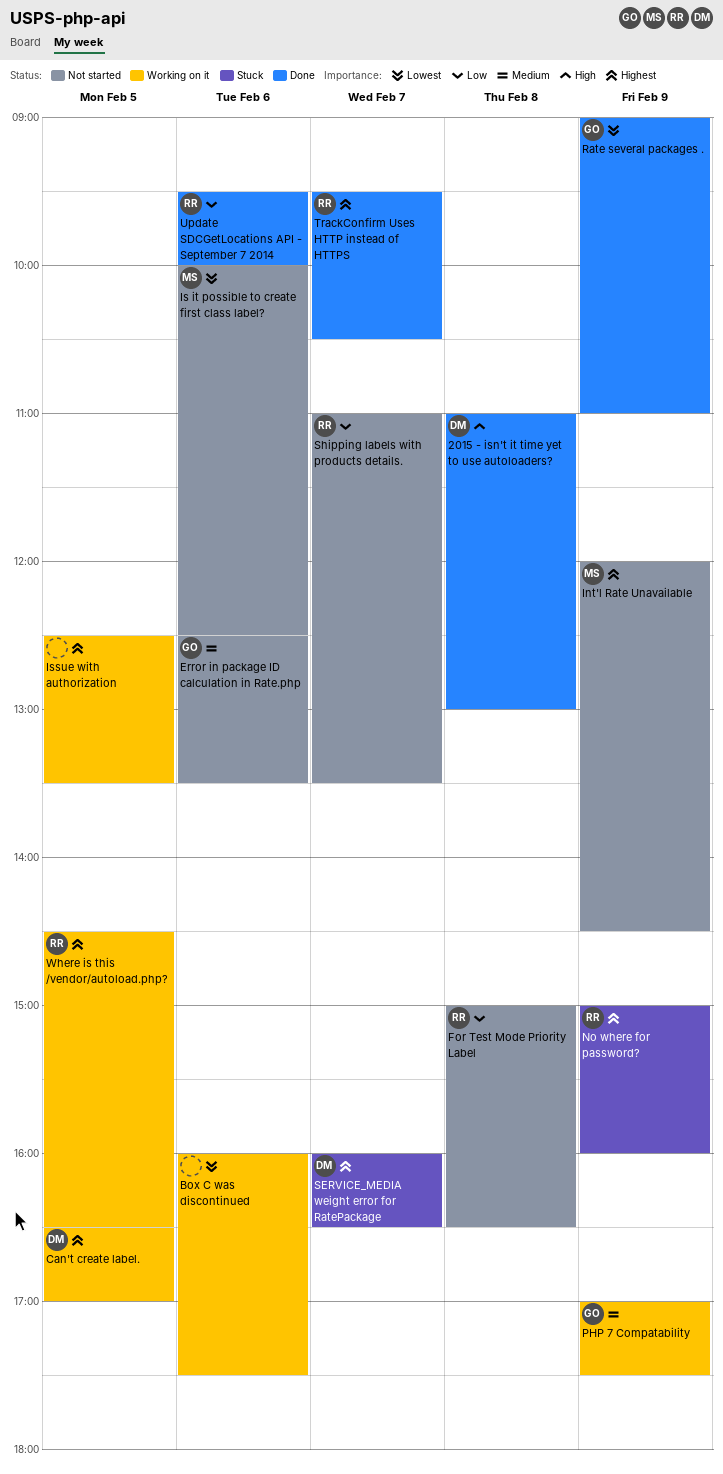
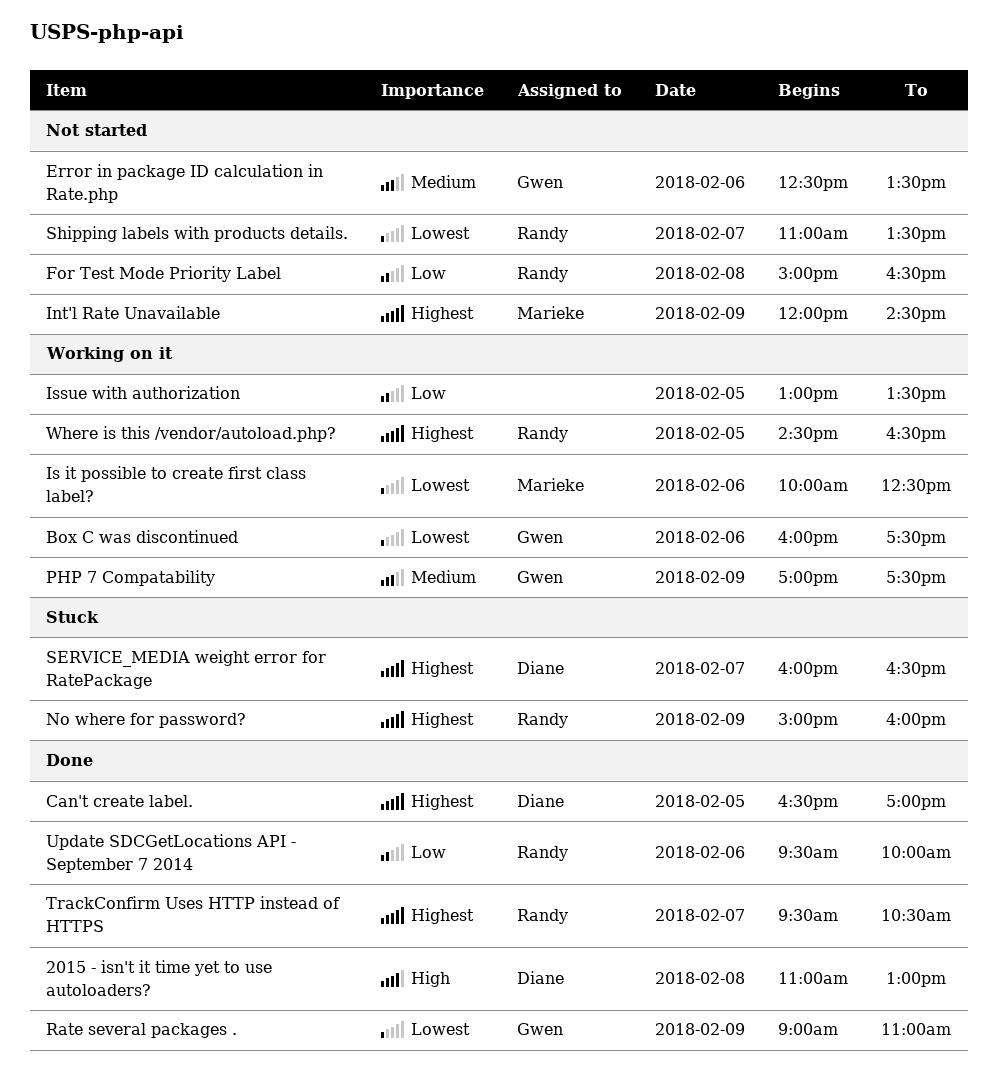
Box C was discontinued, owner: none -> Gwen
Can't create label., status: Working on it -> Done
Is it possible to create first class label?, status: Not started -> Working on it
Issue with authorization, priority: Highest -> Low
Issue with authorization, begins: 12:30 -> 13:00
Shipping labels with products details., priority: Low -> Lowest

